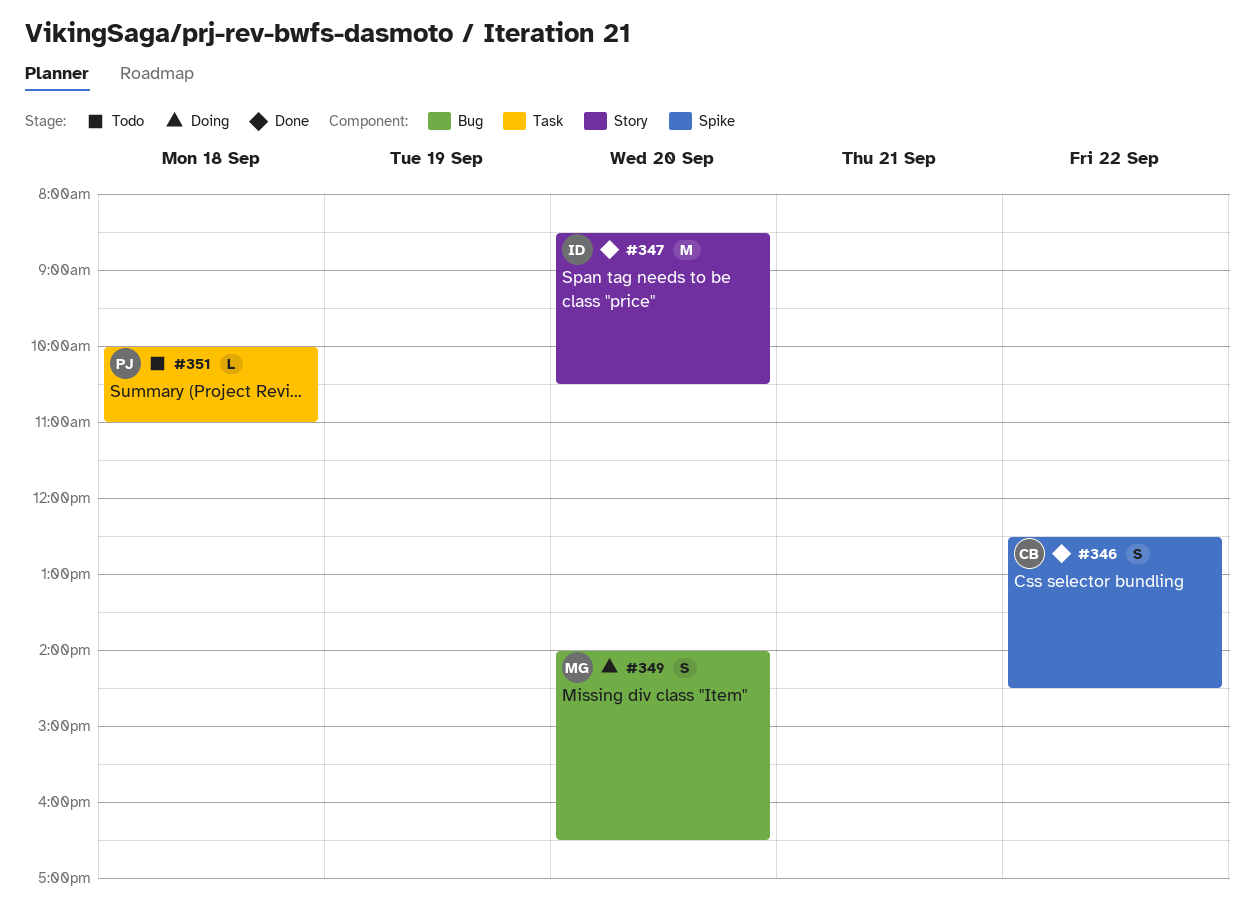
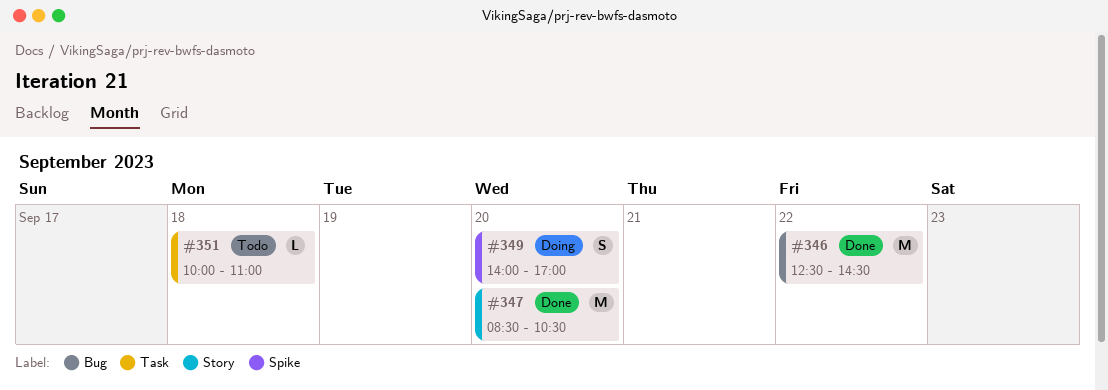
#346, label: Spike -> Bug
#346, estimate: S -> M
#349, label: Bug -> Spike
#349, ends: 16:30 -> 17:00

